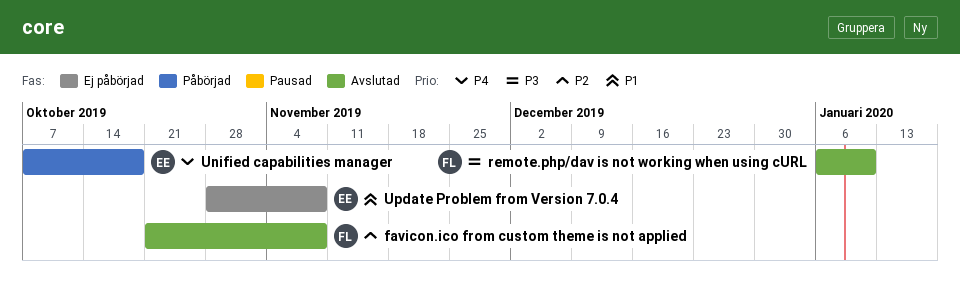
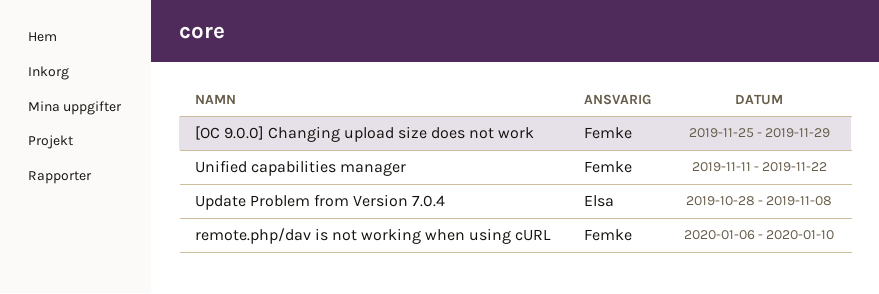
[OC 9.0.0] Changing upload size does not work: none -> present
favicon.ico from custom theme is not applied: present -> none
Unified capabilities manager, owner: Elsa -> Femke
Unified capabilities manager, start: Oct 7 -> Nov 11
Unified capabilities manager, due: Oct 18 -> Nov 22

